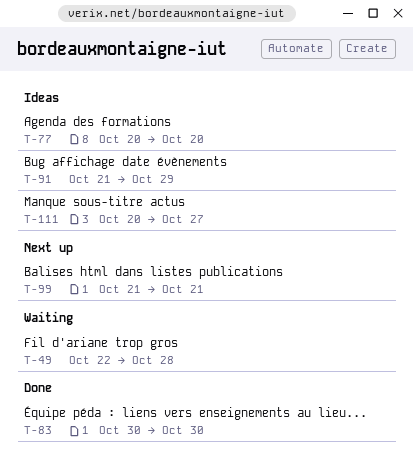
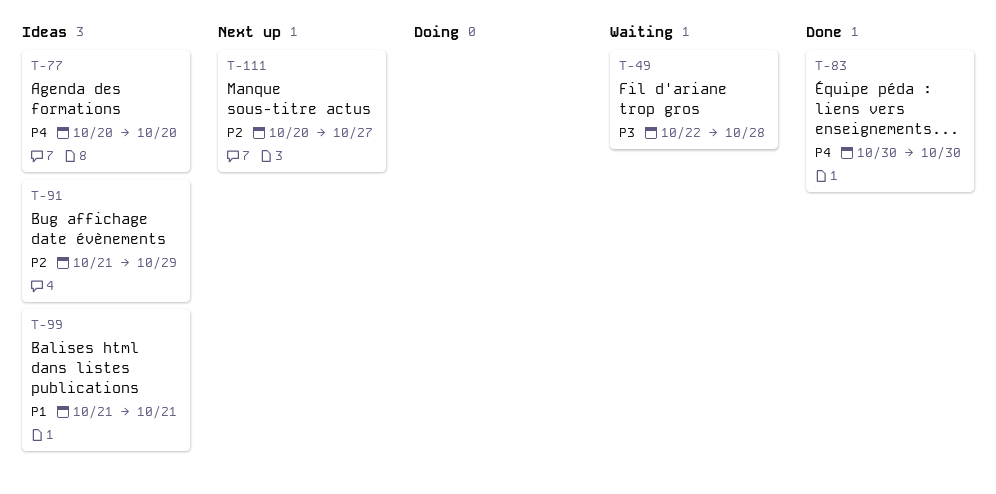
T-99, status: Next up -> Ideas
T-111, status: Ideas -> Next up

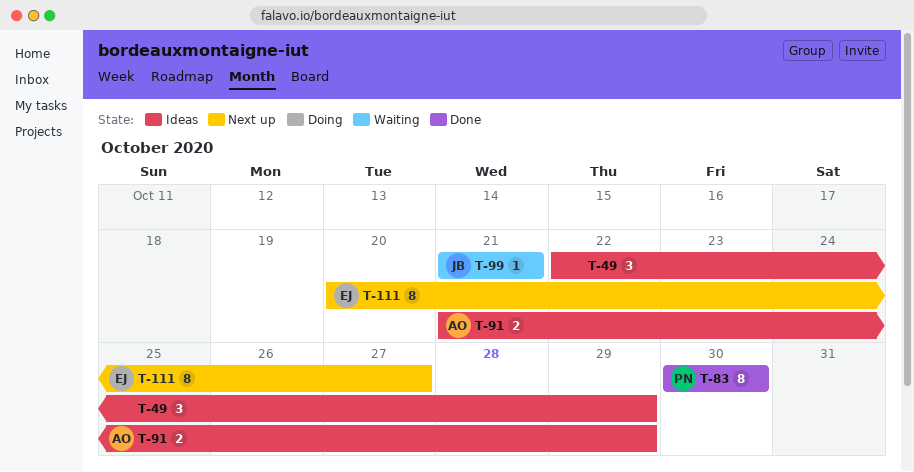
T-49, status: Waiting -> Ideas
T-49, due: Oct 28 -> Oct 29
T-77: present -> none
T-99, status: Ideas -> Waiting

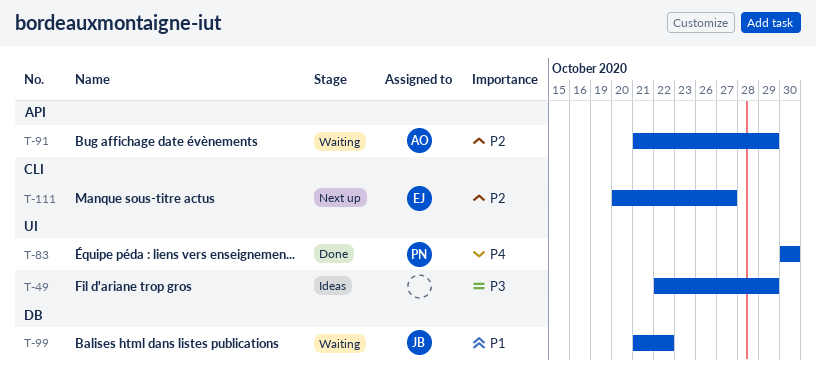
T-91, status: Ideas -> Waiting
T-99, due: Oct 21 -> Oct 22

